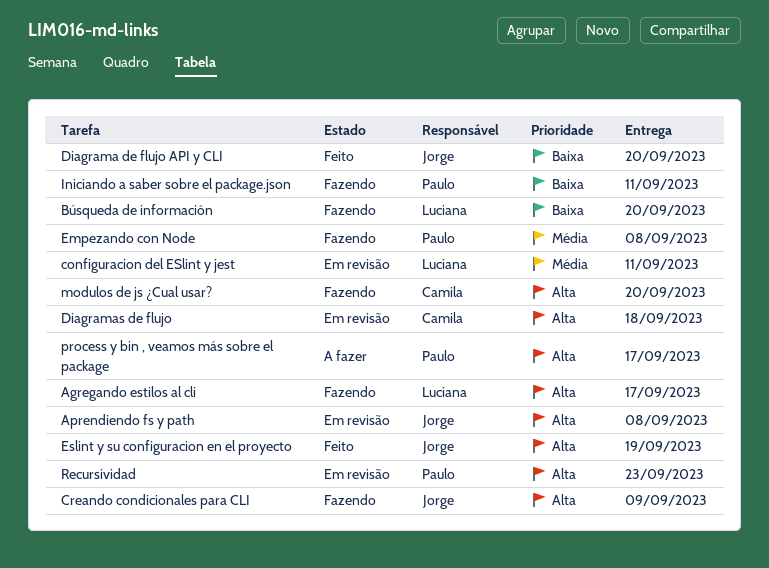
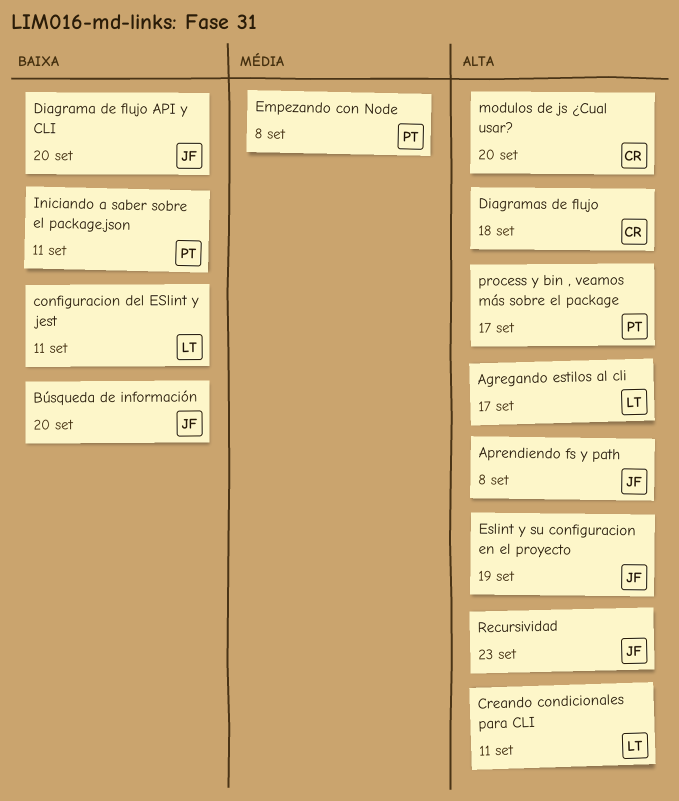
Búsqueda de información, owner: Luciana -> Jorge
configuracion del ESlint y jest, priority: Média -> Baixa
Creando condicionales para CLI, owner: Jorge -> Luciana
Creando condicionales para CLI, due: Sep 9 -> Sep 11
Recursividad, owner: Paulo -> Jorge

